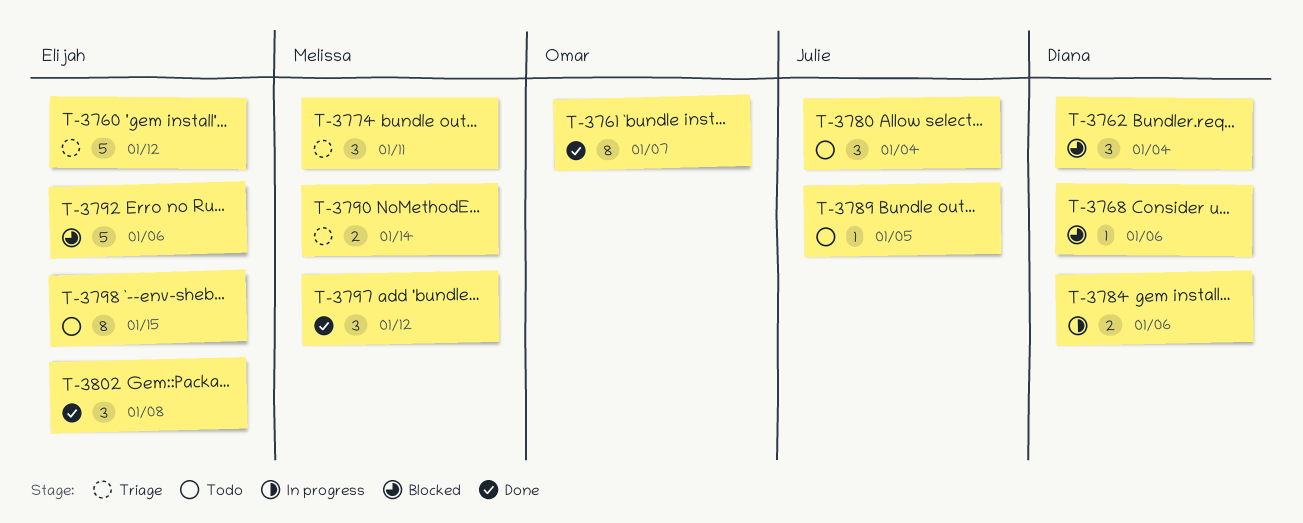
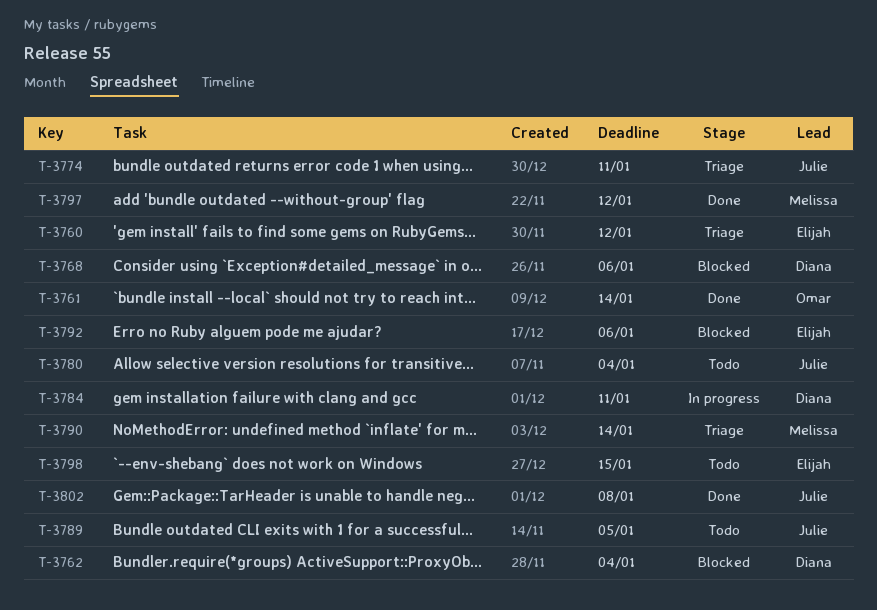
T-3761, due: Jan 7 -> Jan 14
T-3774, owner: Melissa -> Julie
T-3784, due: Jan 6 -> Jan 11
T-3802, owner: Elijah -> Julie

